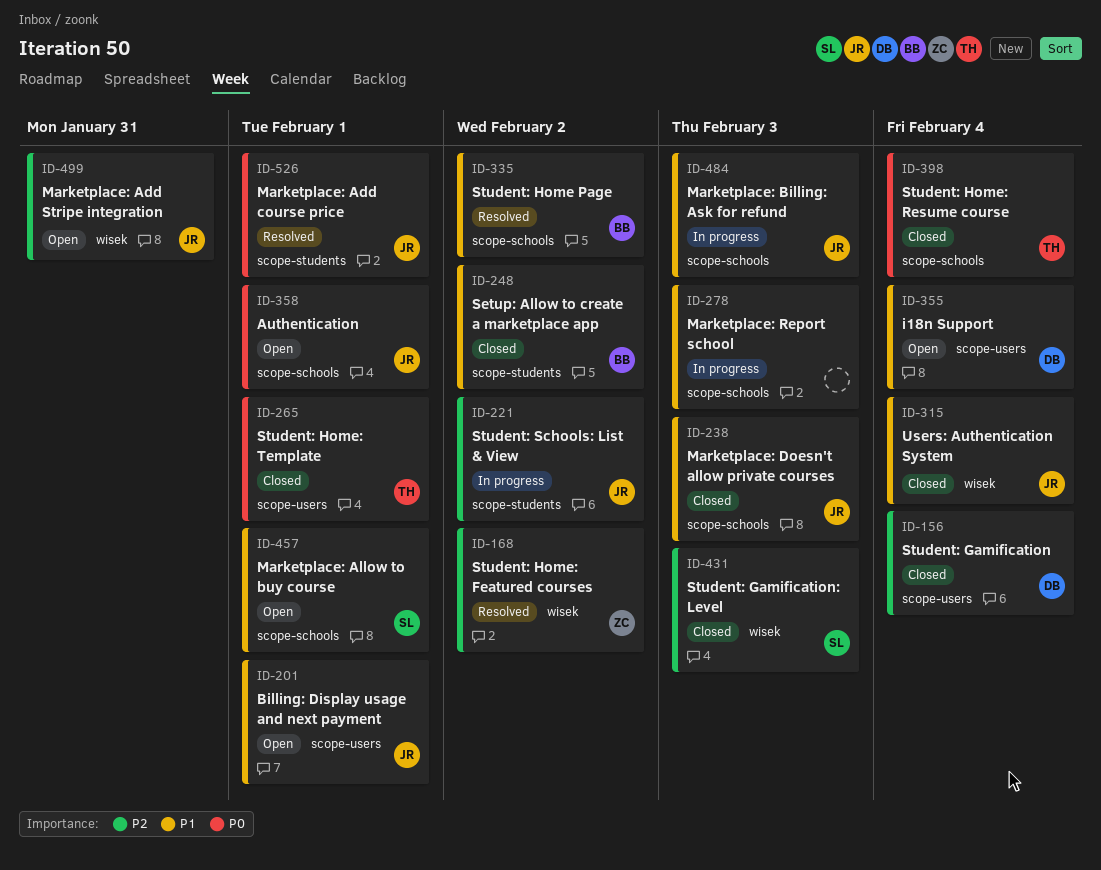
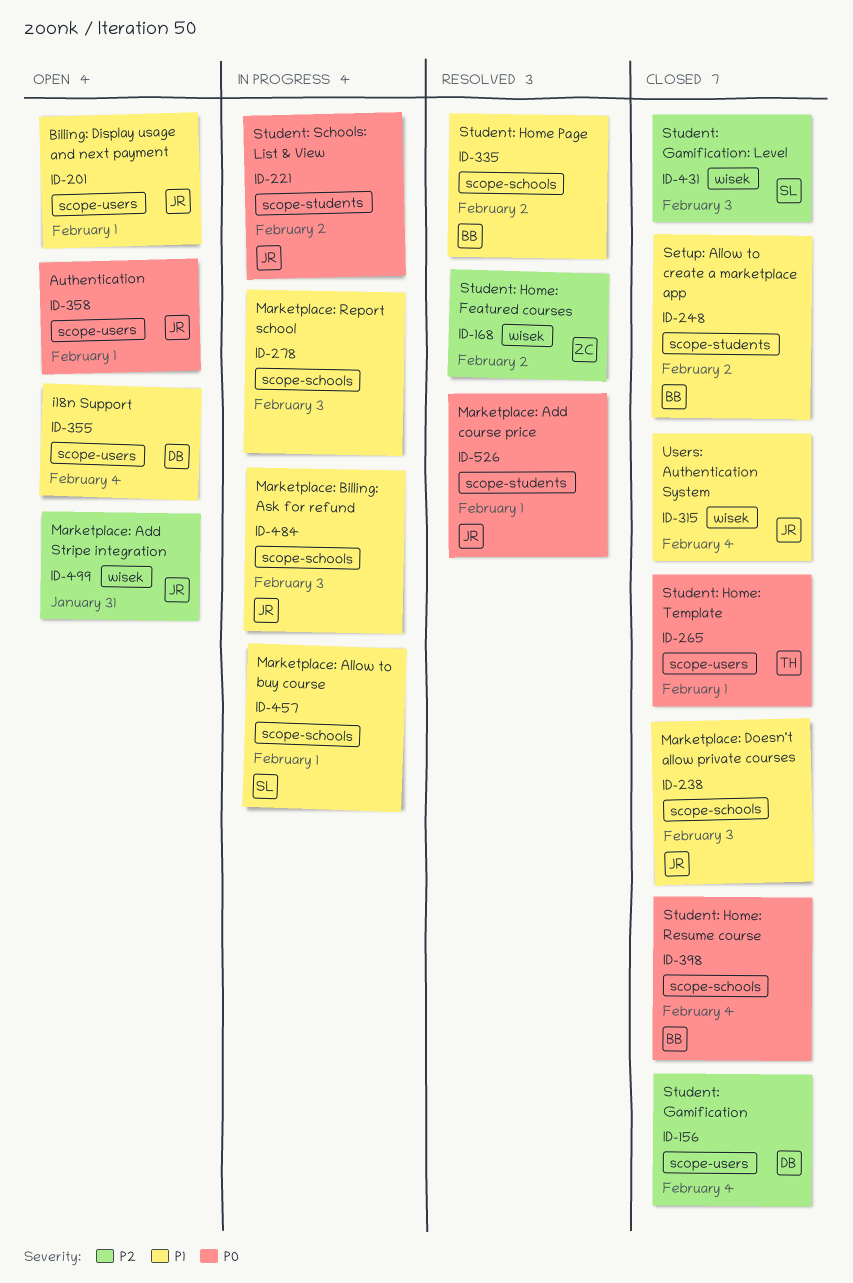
ID-221, priority: P2 -> P0
ID-358, label: scope-schools -> scope-users
ID-398, owner: TH -> BB
ID-457, status: Open -> In progress

